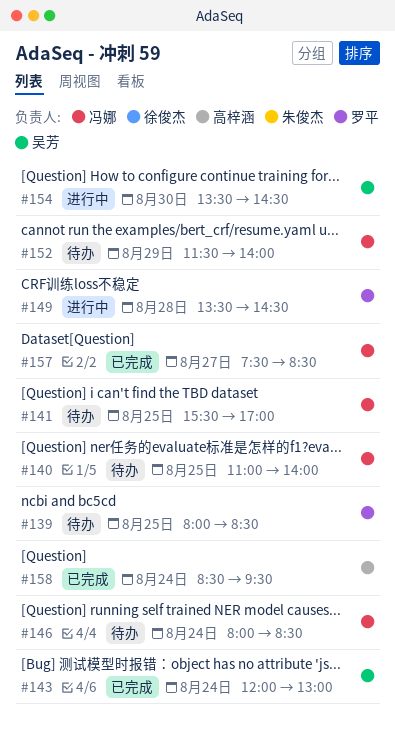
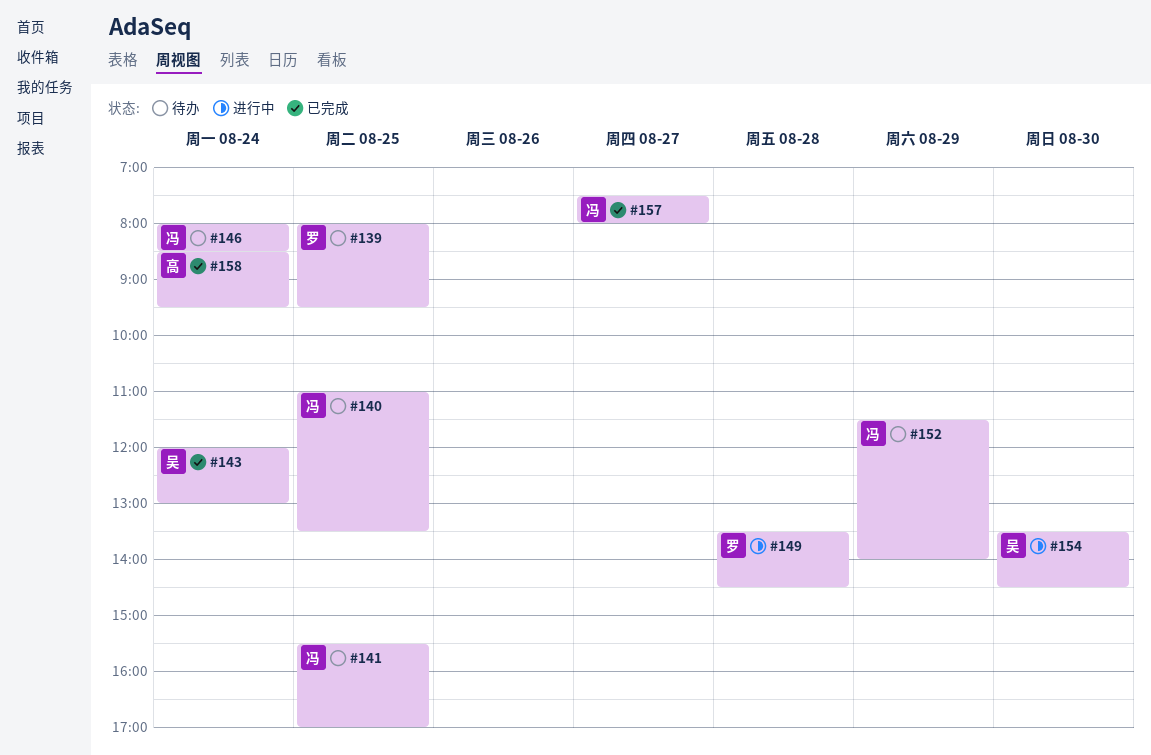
#139, ends: 08:30 -> 09:30
#140, ends: 14:00 -> 13:30
#157, ends: 08:30 -> 08:00

